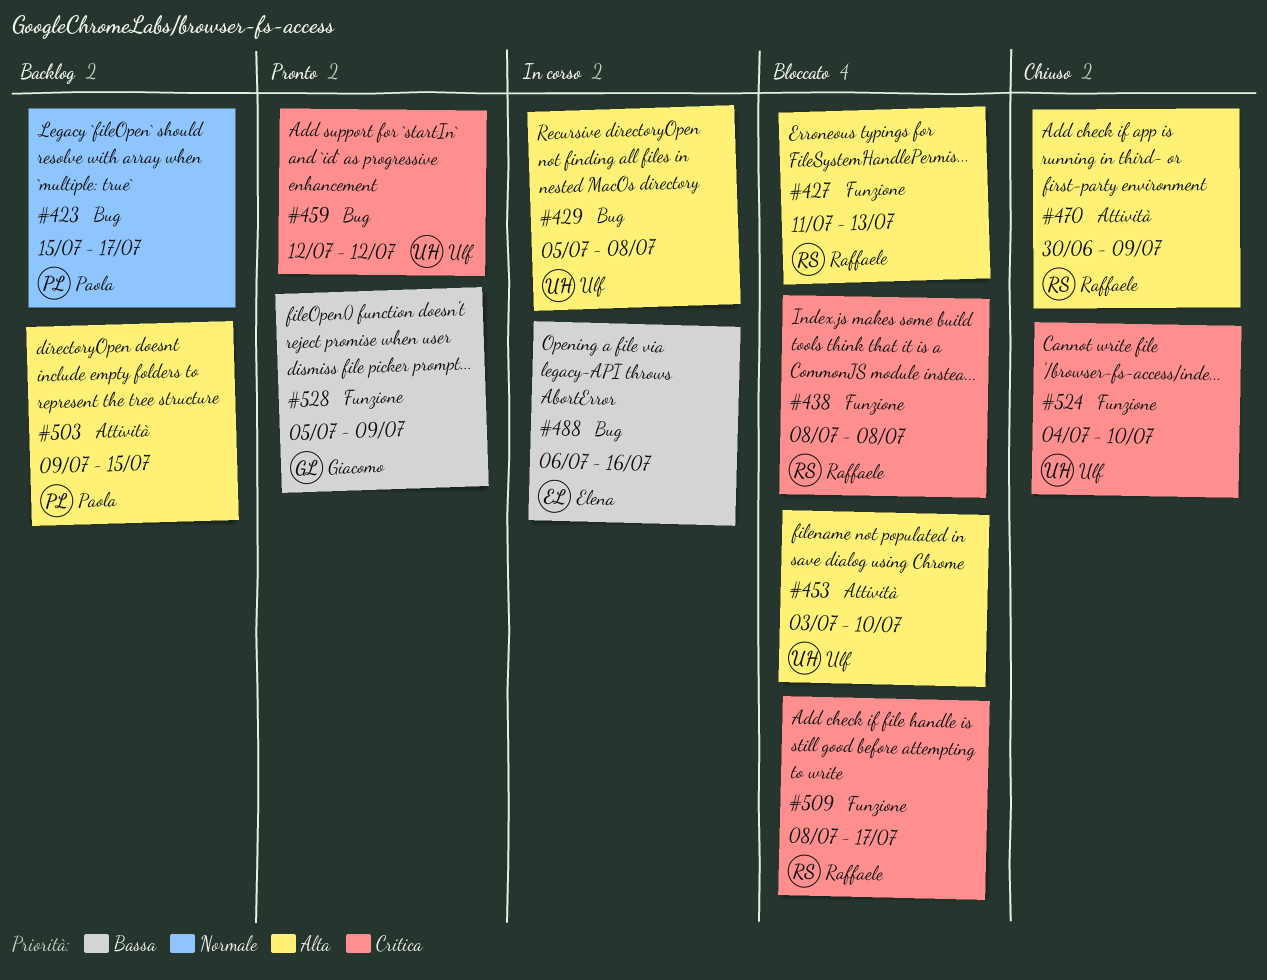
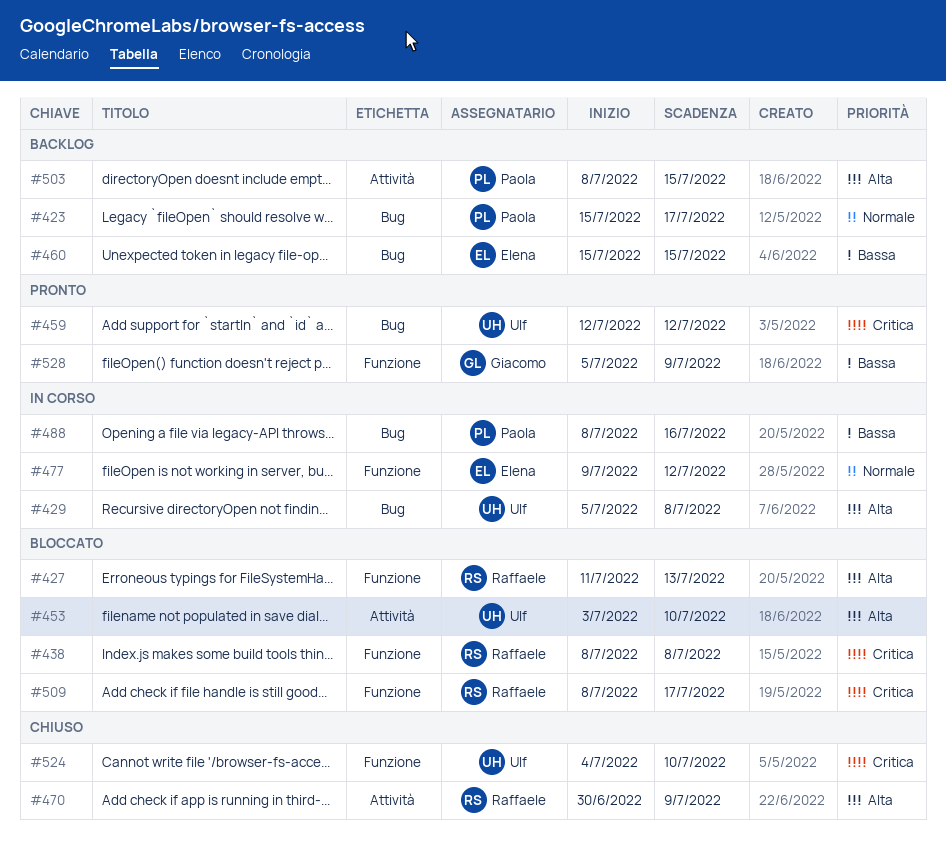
#460: none -> present
#477: none -> present
#488, owner: Elena -> Paola
#488, start: Jul 6 -> Jul 8
#503, start: Jul 9 -> Jul 8

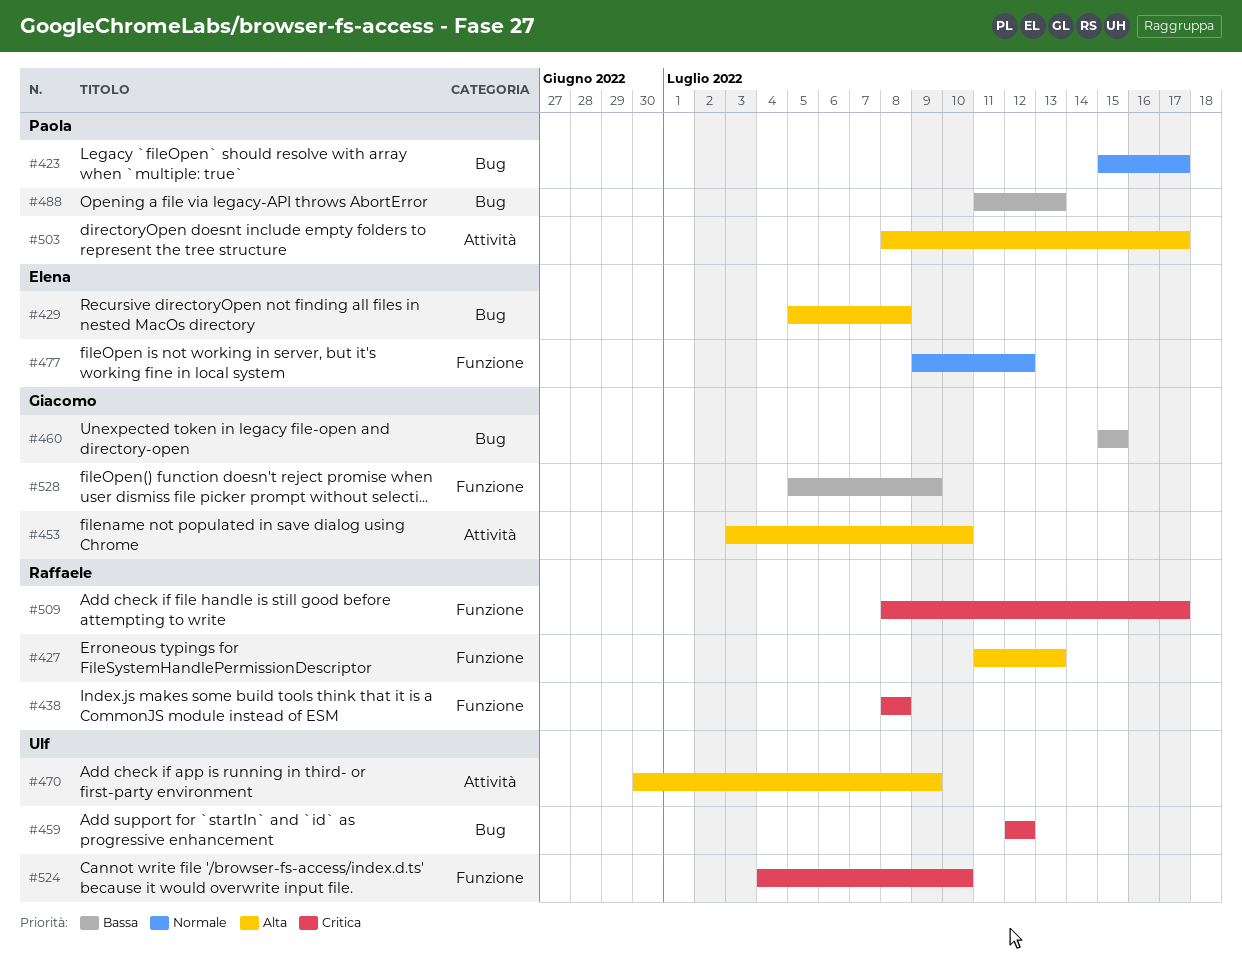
#429, owner: Ulf -> Elena
#453, owner: Ulf -> Giacomo
#460, owner: Elena -> Giacomo
#470, owner: Raffaele -> Ulf
#488, start: Jul 8 -> Jul 11
#488, due: Jul 16 -> Jul 13
#503, due: Jul 15 -> Jul 17

